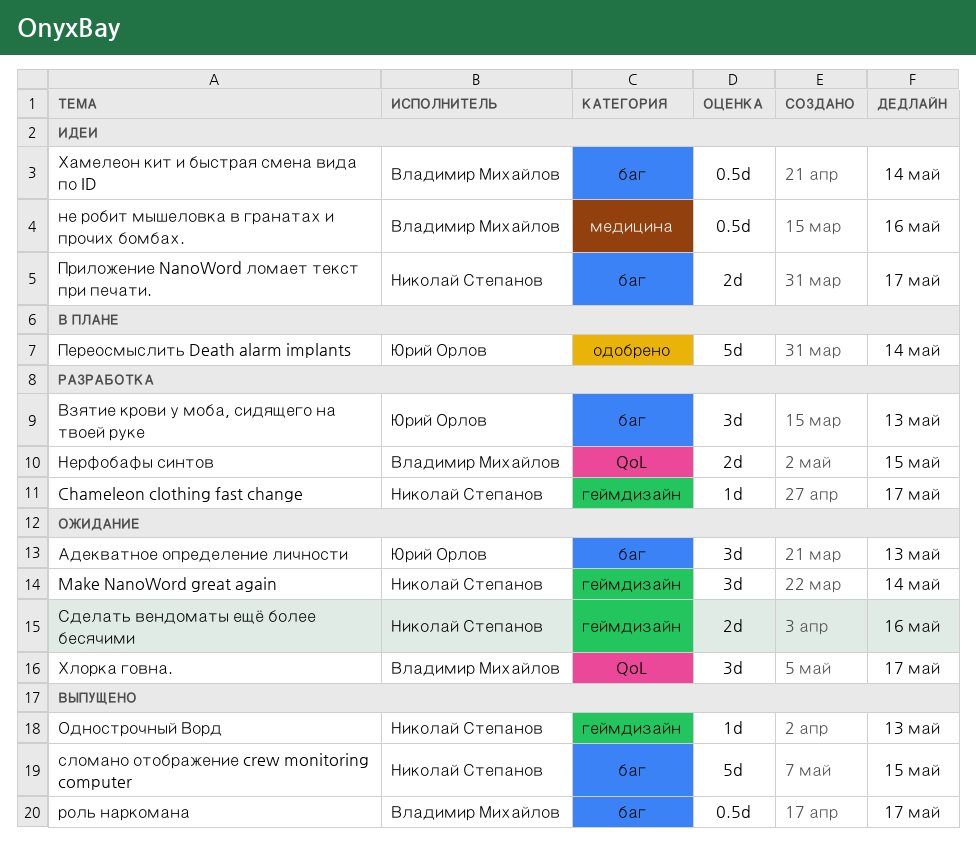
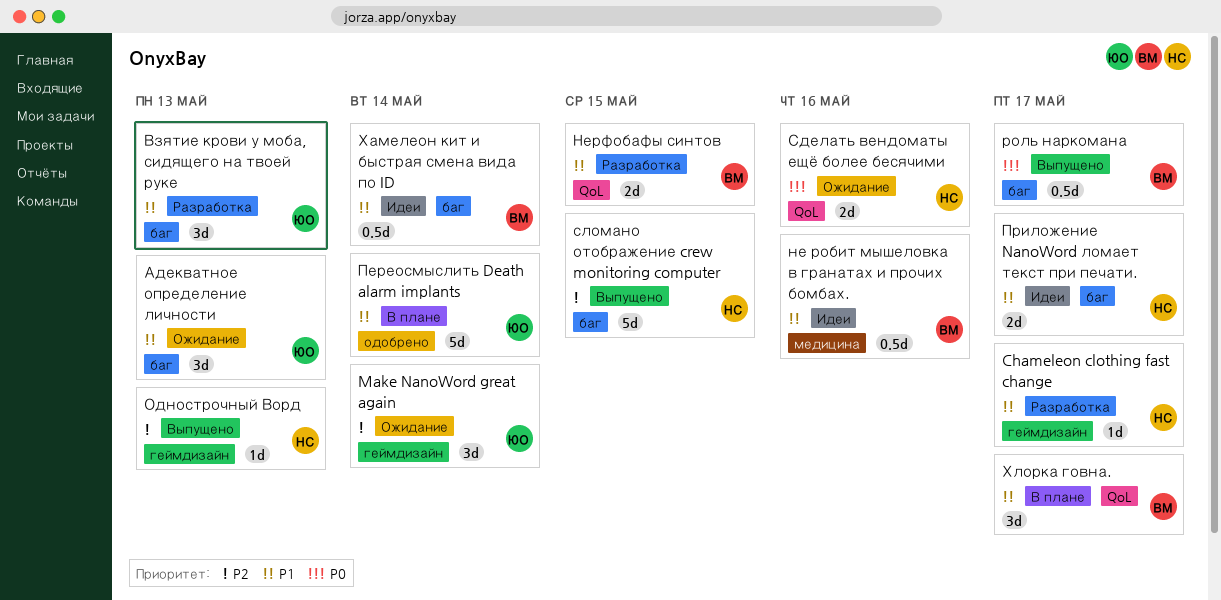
Make NanoWord great again, owner: Николай Степанов -> Юрий Орлов
Сделать вендоматы ещё более бесячими, label: геймдизайн -> QoL
Хлорка говна., status: Ожидание -> В плане

